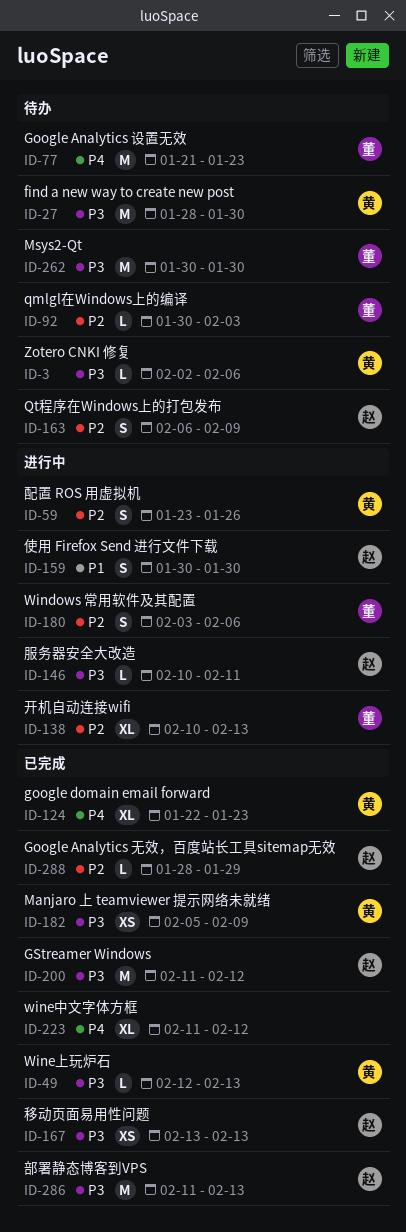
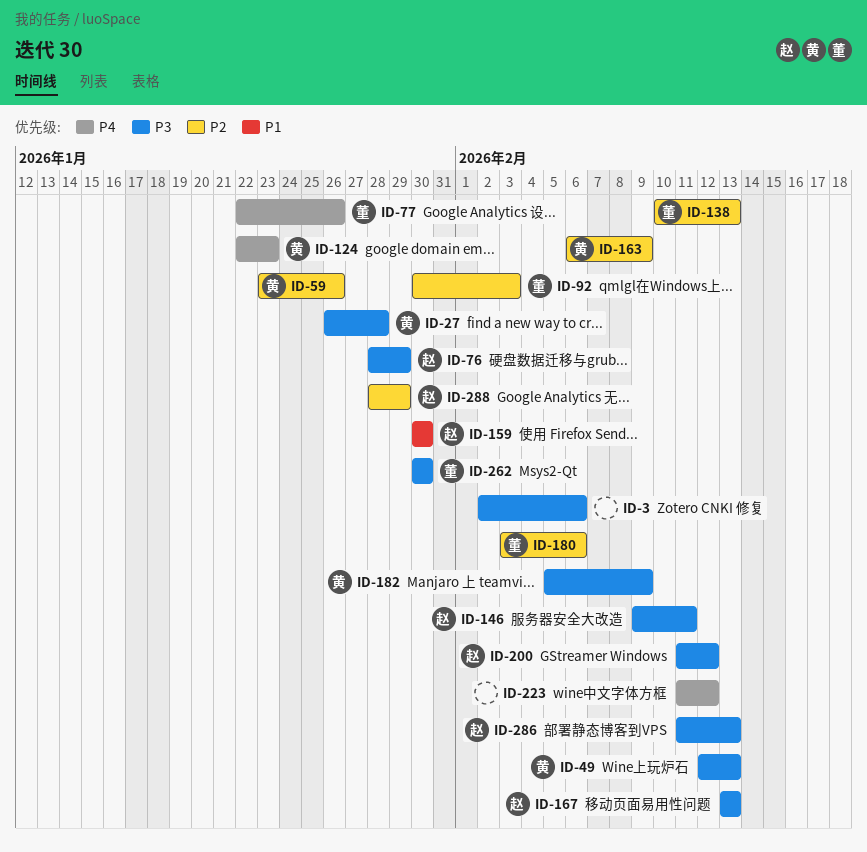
ID-3, owner: 黄 -> none
ID-27, start: Jan 28 -> Jan 26
ID-27, due: Jan 30 -> Jan 28
ID-76: none -> present
ID-77, start: Jan 21 -> Jan 22
ID-77, due: Jan 23 -> Jan 26
ID-146, start: Feb 10 -> Feb 9
ID-163, owner: 赵 -> 黄

